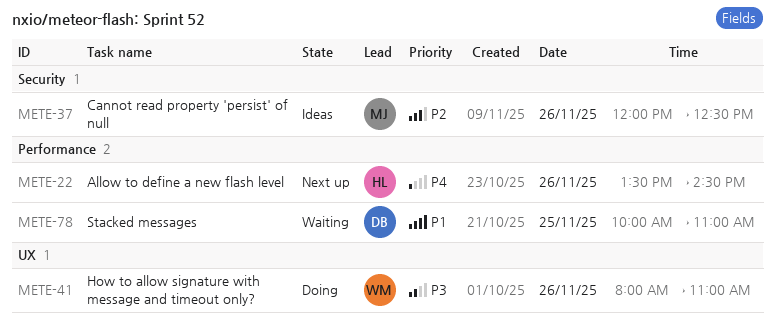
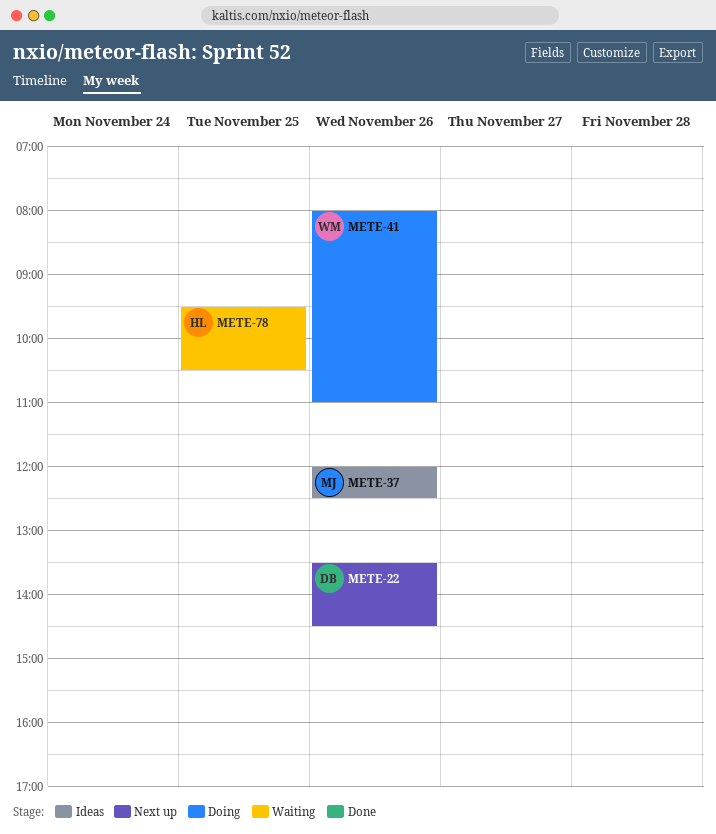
METE-22, owner: HL -> DB
METE-78, owner: DB -> HL
METE-78, begins: 10:00 -> 09:30
METE-78, ends: 11:00 -> 10:30

